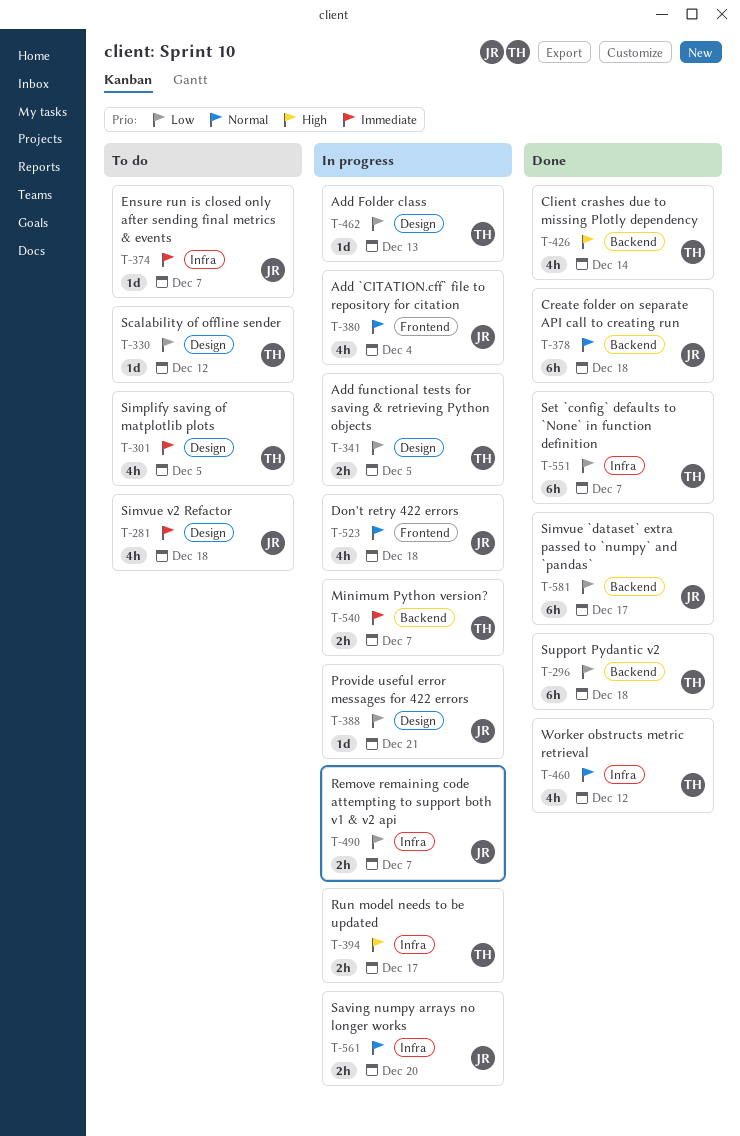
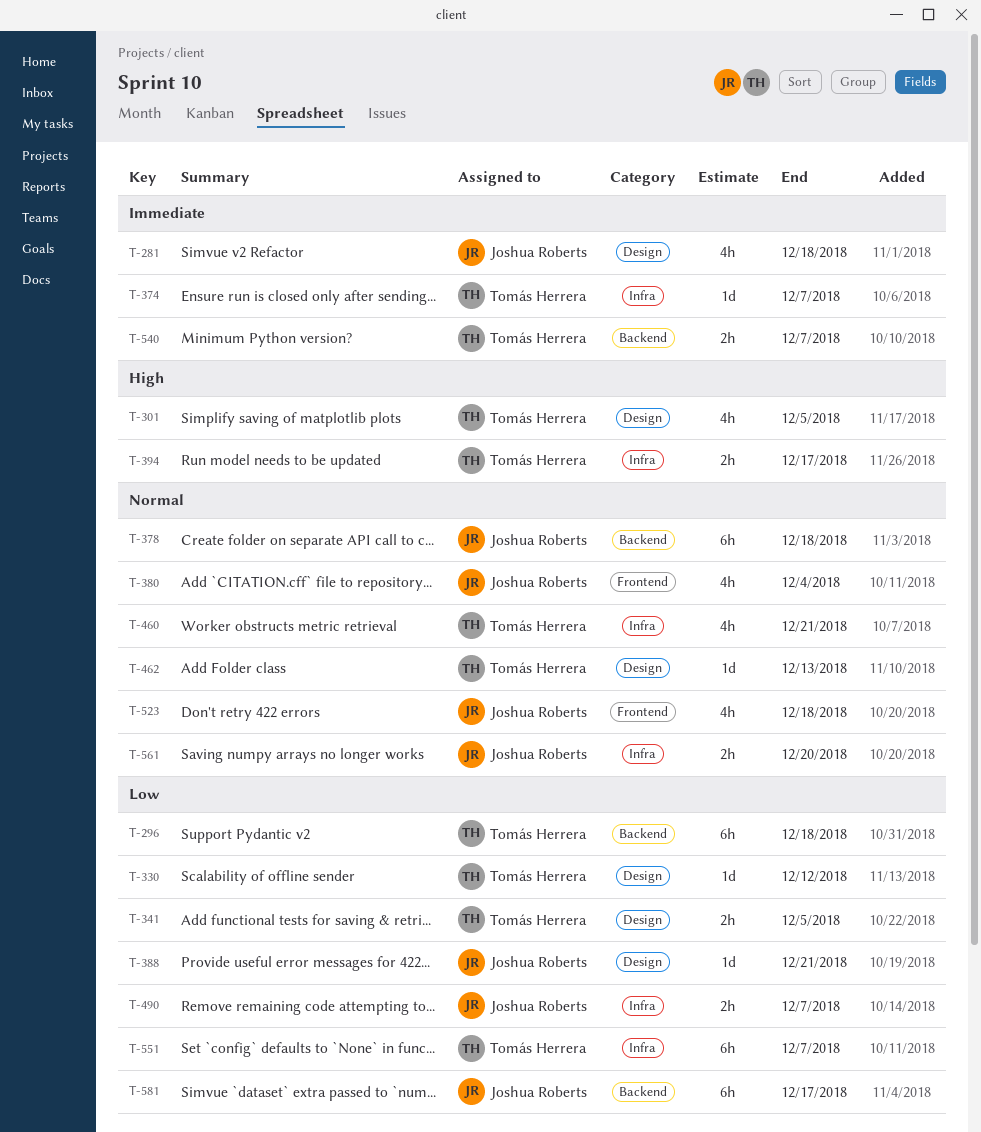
T-301, priority: Immediate -> High
T-374, owner: Joshua Roberts -> Tomás Herrera
T-426: present -> none
T-460, due: Dec 12 -> Dec 21
T-462, priority: Low -> Normal

